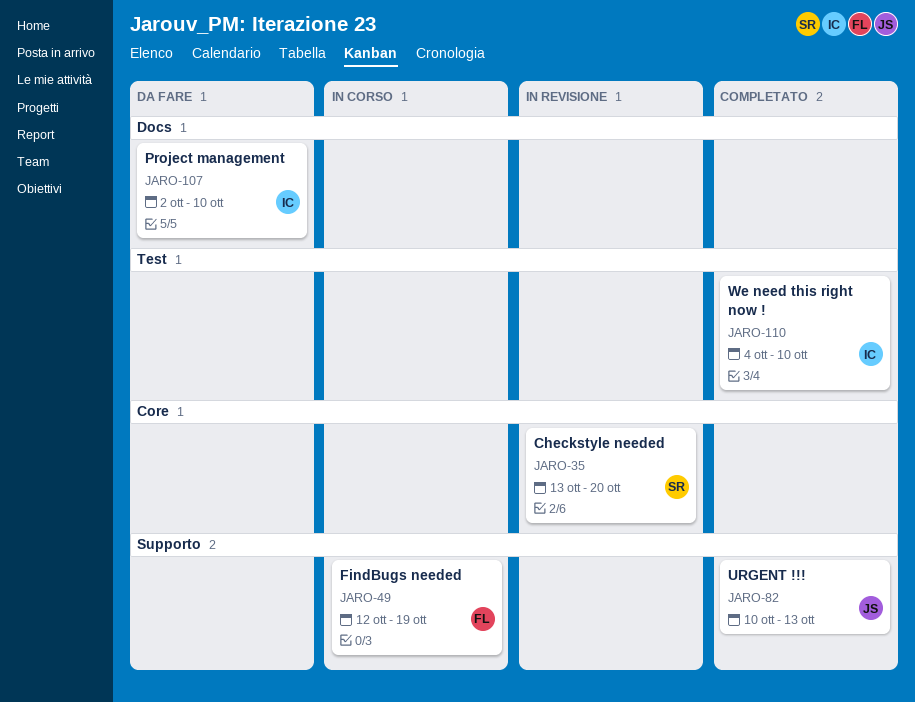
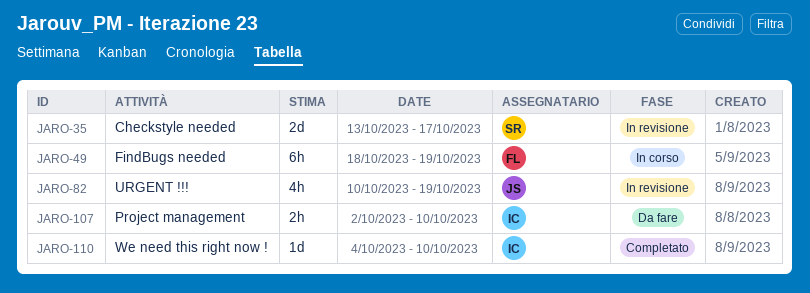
JARO-35, due: Oct 20 -> Oct 17
JARO-49, start: Oct 12 -> Oct 18
JARO-82, status: Completato -> In revisione
JARO-82, due: Oct 13 -> Oct 19

